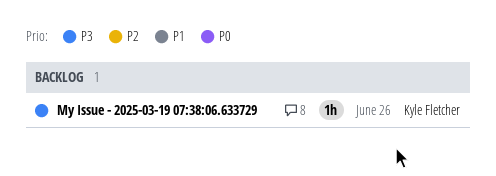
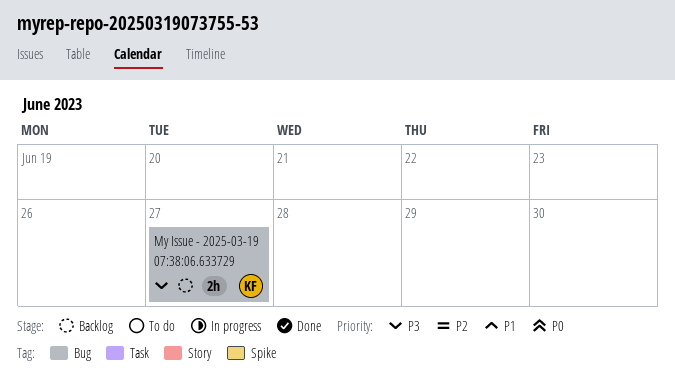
My Issue - 2025-03-19 07:38:06.633729, estimate: 1h -> 2h
My Issue - 2025-03-19 07:38:06.633729, due: Jun 26 -> Jun 27

